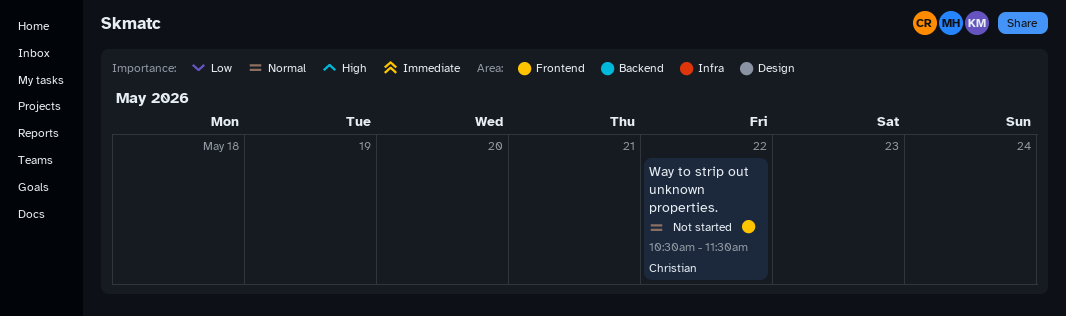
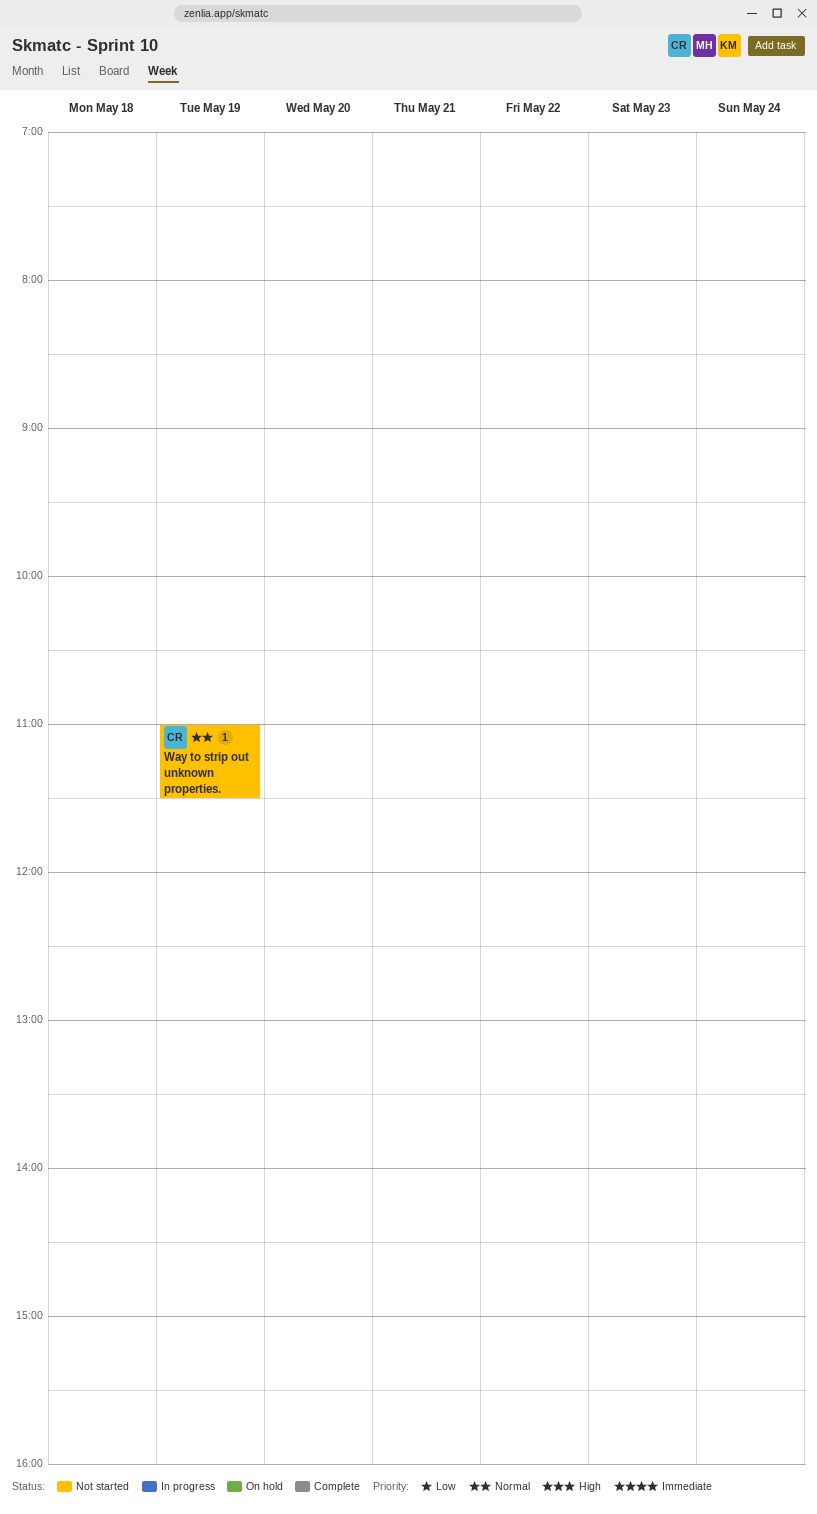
Way to strip out unknown properties., day: May 22 -> May 19
Way to strip out unknown properties., begins: 10:30 -> 11:00

